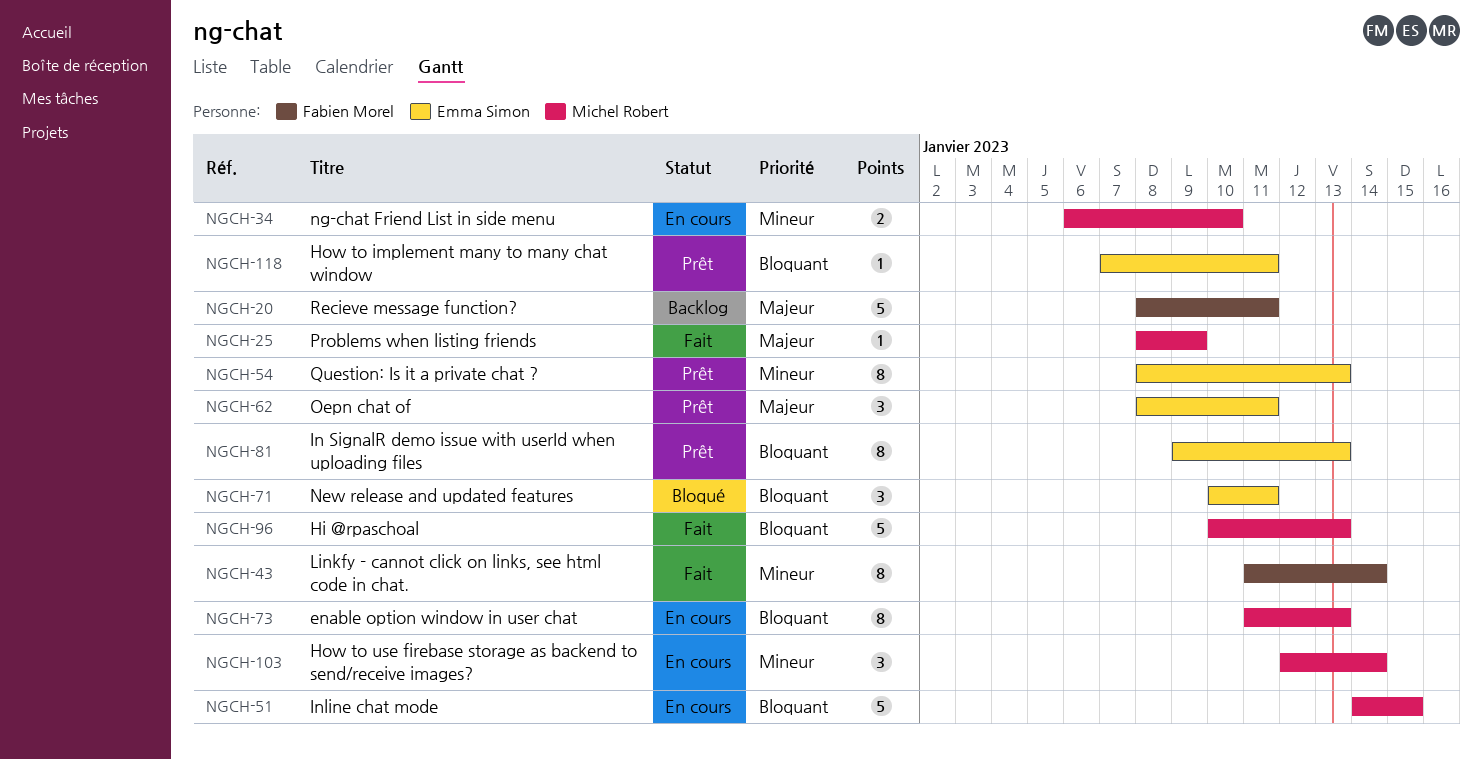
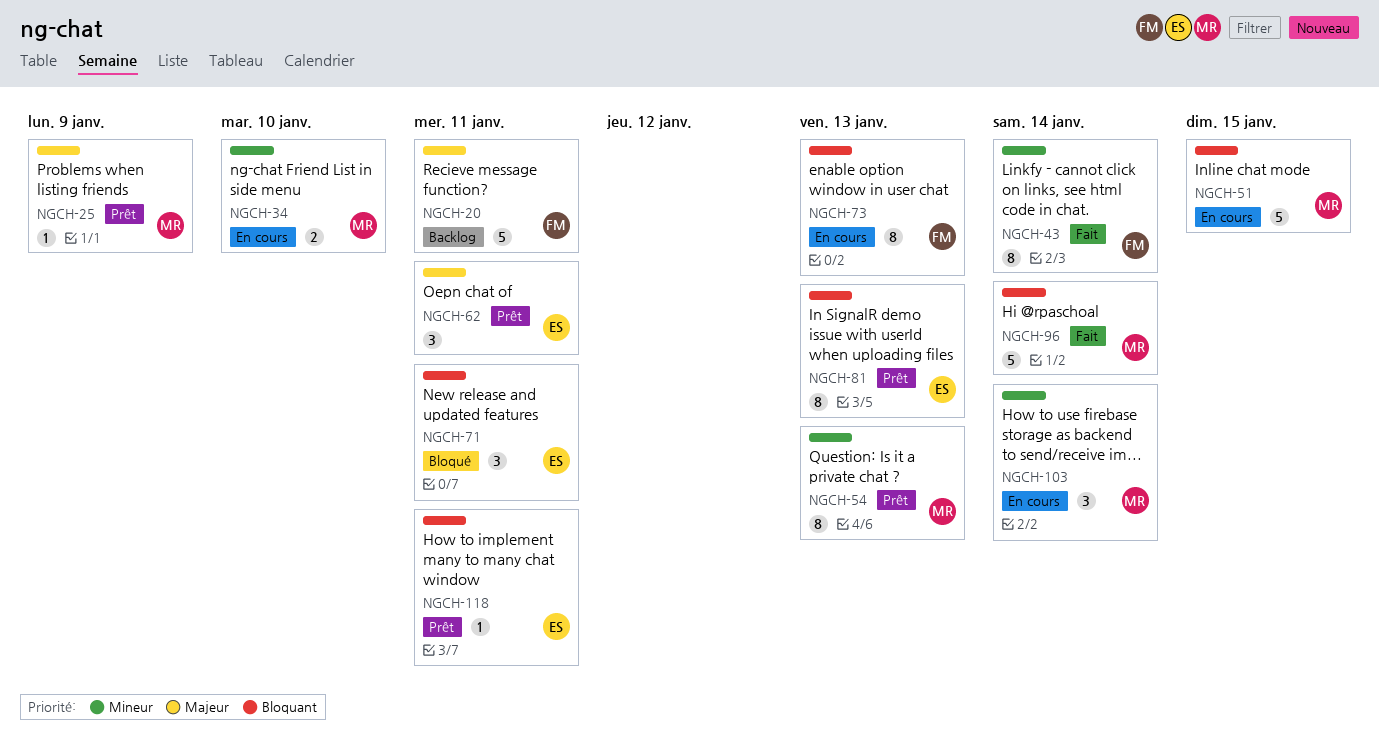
NGCH-25, status: Fait -> Prêt
NGCH-54, owner: Emma Simon -> Michel Robert
NGCH-73, owner: Michel Robert -> Fabien Morel
NGCH-96, due: Jan 13 -> Jan 14

